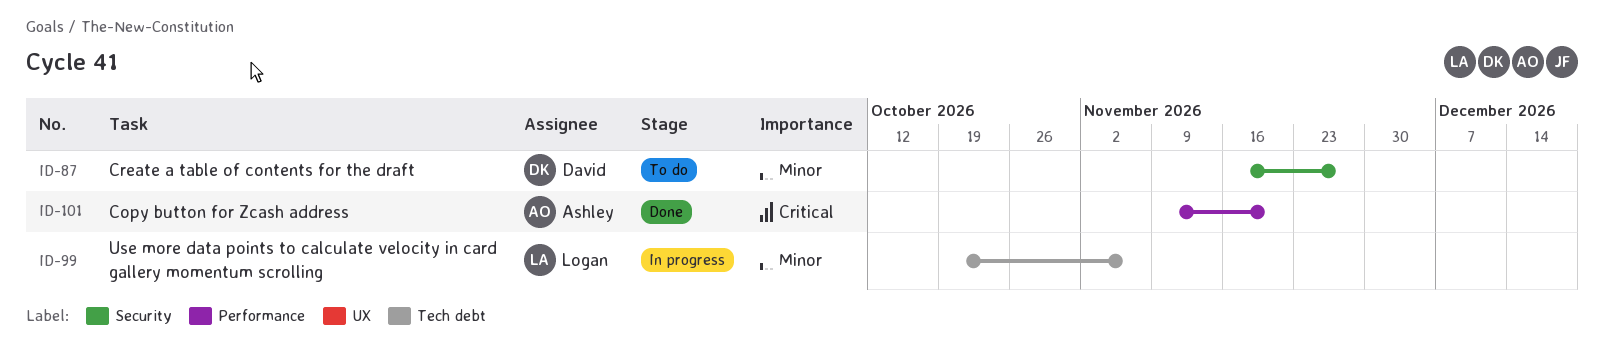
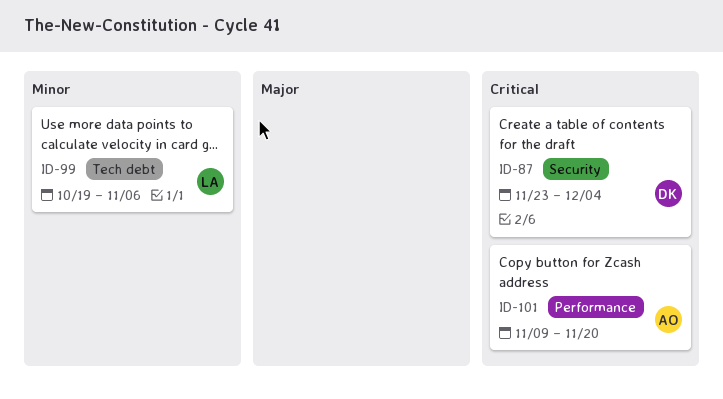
ID-87, priority: Minor -> Critical
ID-87, start: Nov 16 -> Nov 23
ID-87, due: Nov 27 -> Dec 4

